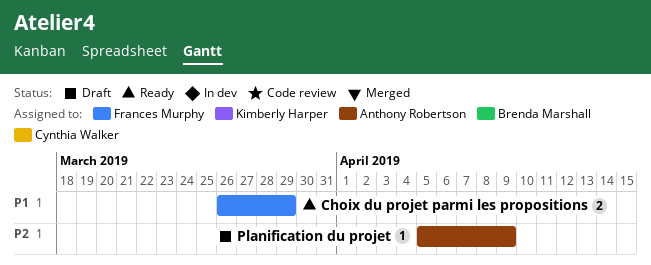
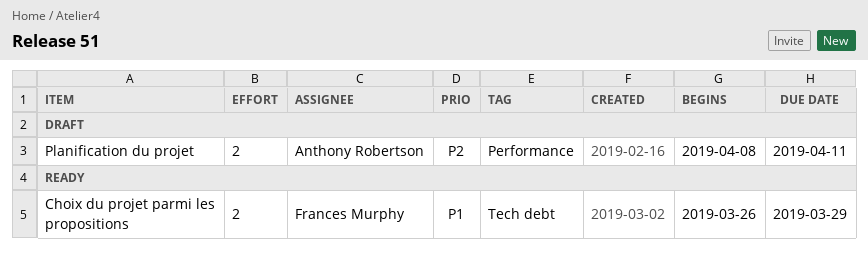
Planification du projet, estimate: 1 -> 2
Planification du projet, start: Apr 5 -> Apr 8
Planification du projet, due: Apr 9 -> Apr 11

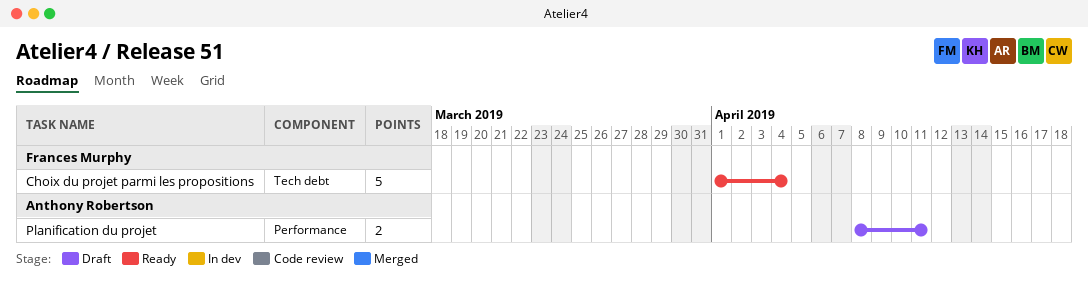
Choix du projet parmi les propositions, estimate: 2 -> 5
Choix du projet parmi les propositions, start: Mar 26 -> Apr 1
Choix du projet parmi les propositions, due: Mar 29 -> Apr 4

